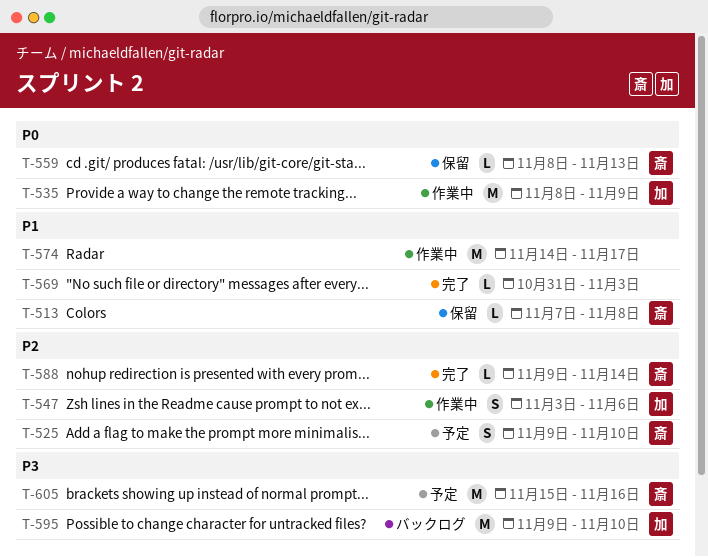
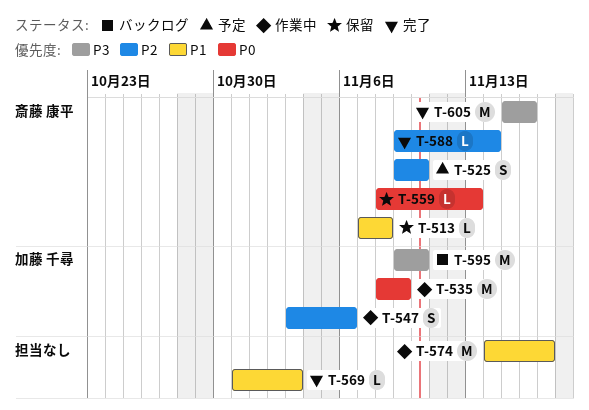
T-605, status: 予定 -> 完了

